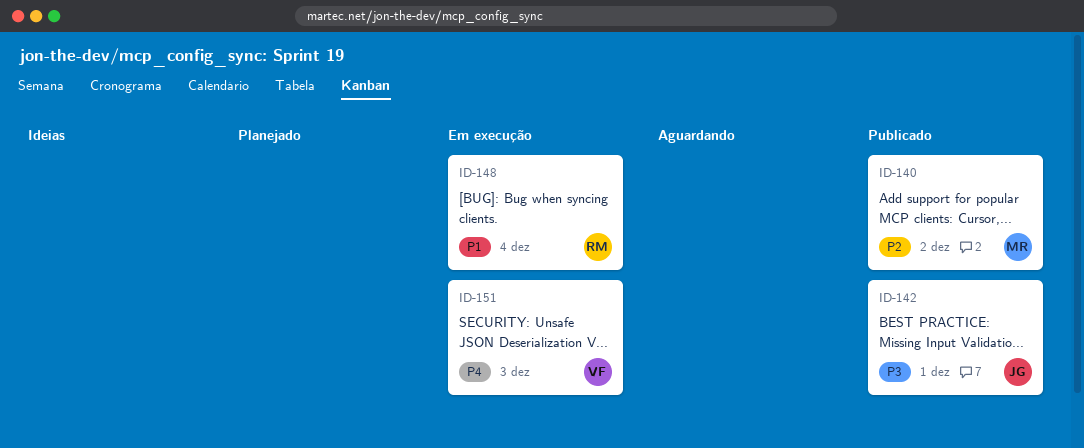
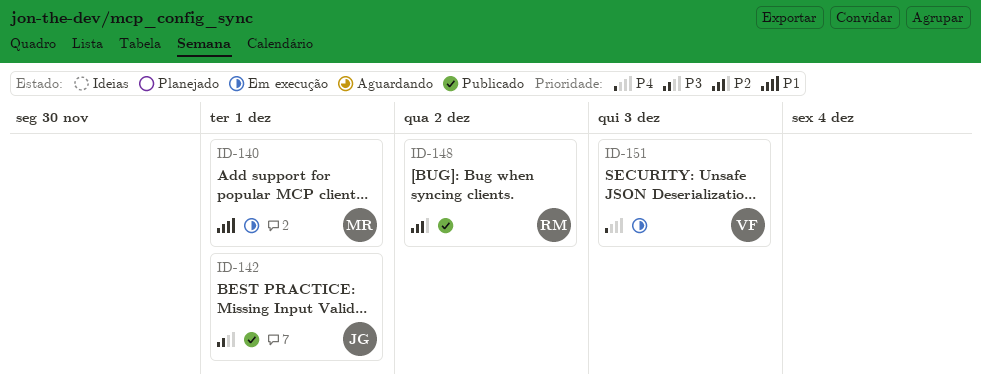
ID-140, status: Publicado -> Em execução
ID-140, priority: P2 -> P1
ID-140, due: Dec 2 -> Dec 1
ID-148, status: Em execução -> Publicado
ID-148, priority: P1 -> P2
ID-148, due: Dec 4 -> Dec 2

